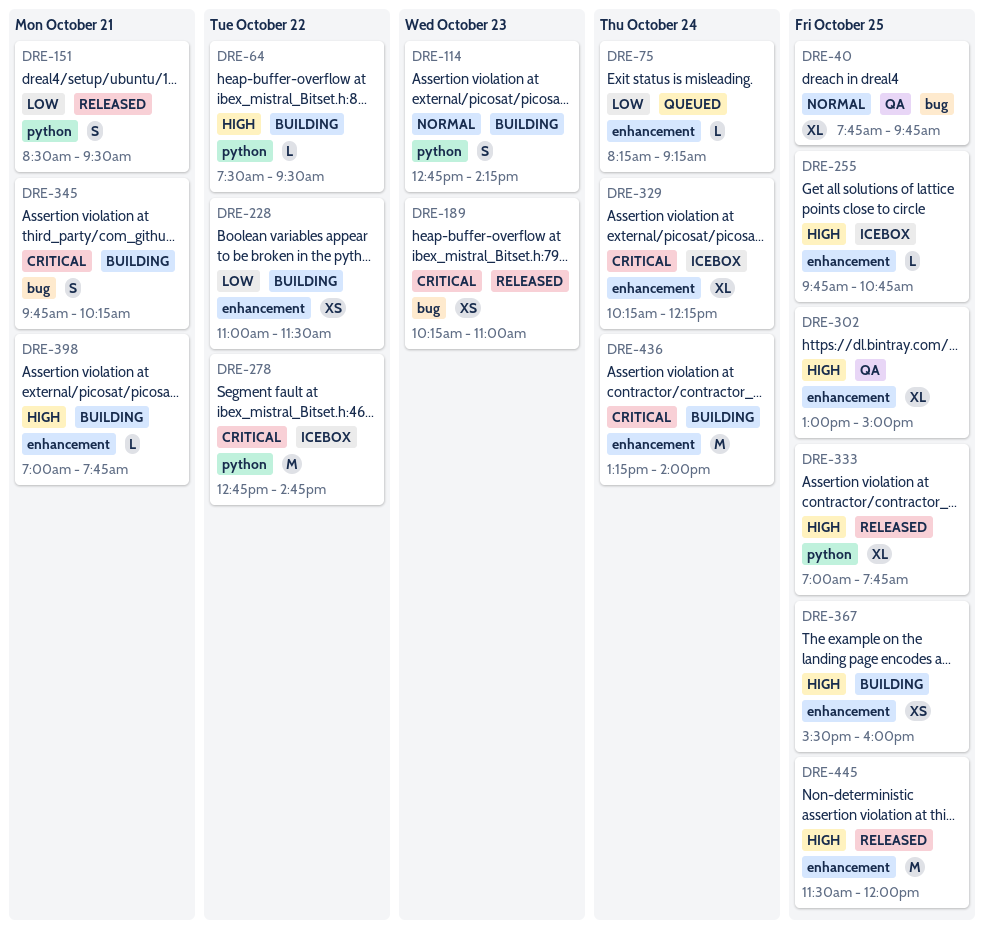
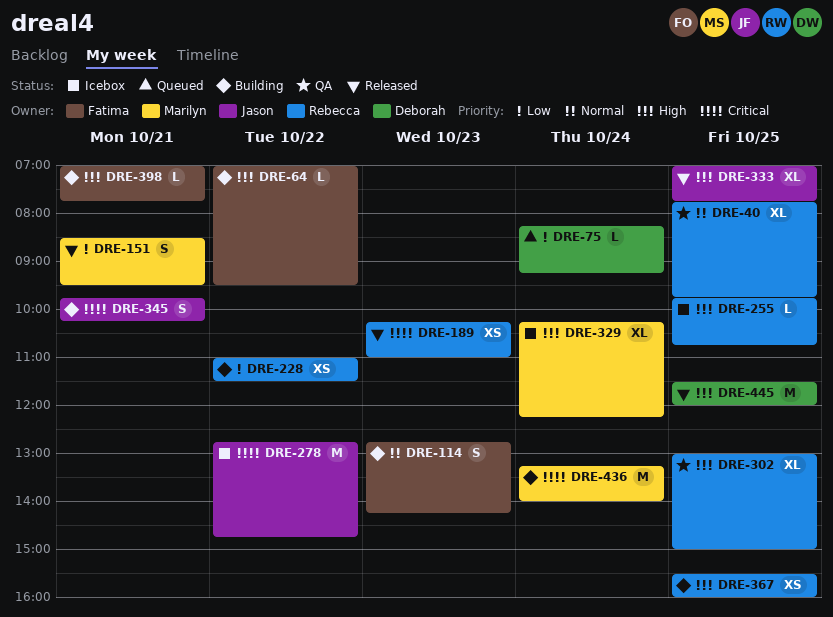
DRE-64, begins: 07:30 -> 07:00
DRE-329, priority: Critical -> High

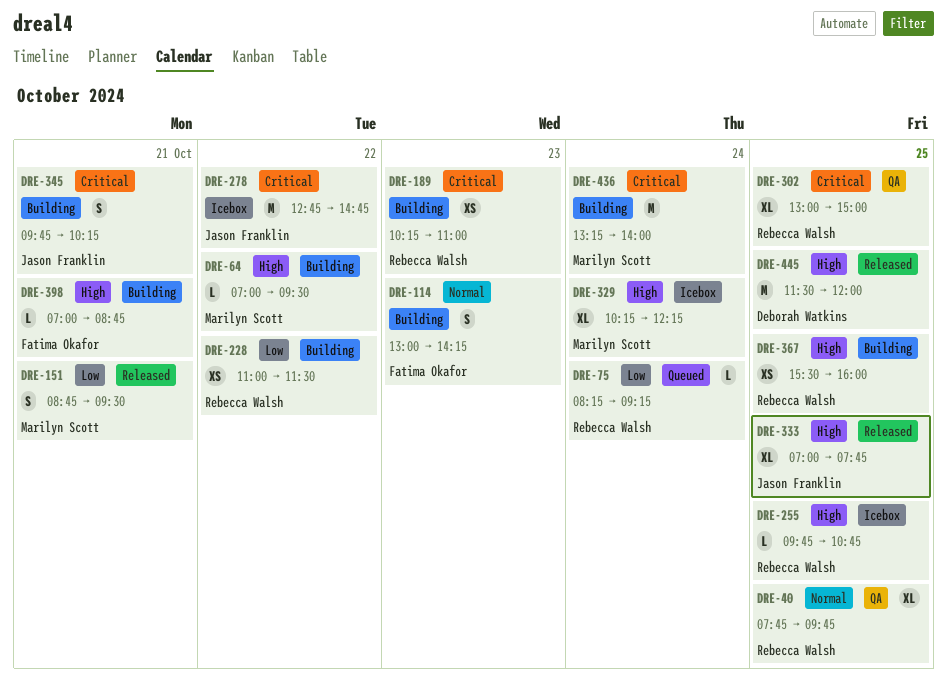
DRE-64, owner: Fatima Okafor -> Marilyn Scott
DRE-75, owner: Deborah Watkins -> Rebecca Walsh
DRE-114, begins: 12:45 -> 13:00
DRE-151, begins: 08:30 -> 08:45
DRE-189, status: Released -> Building
DRE-302, priority: High -> Critical
DRE-398, ends: 07:45 -> 08:45

